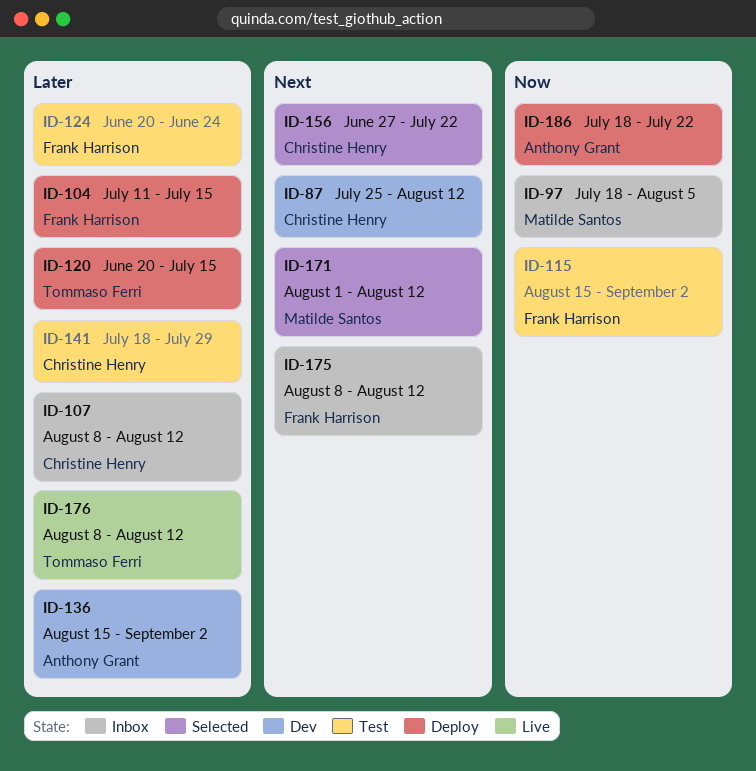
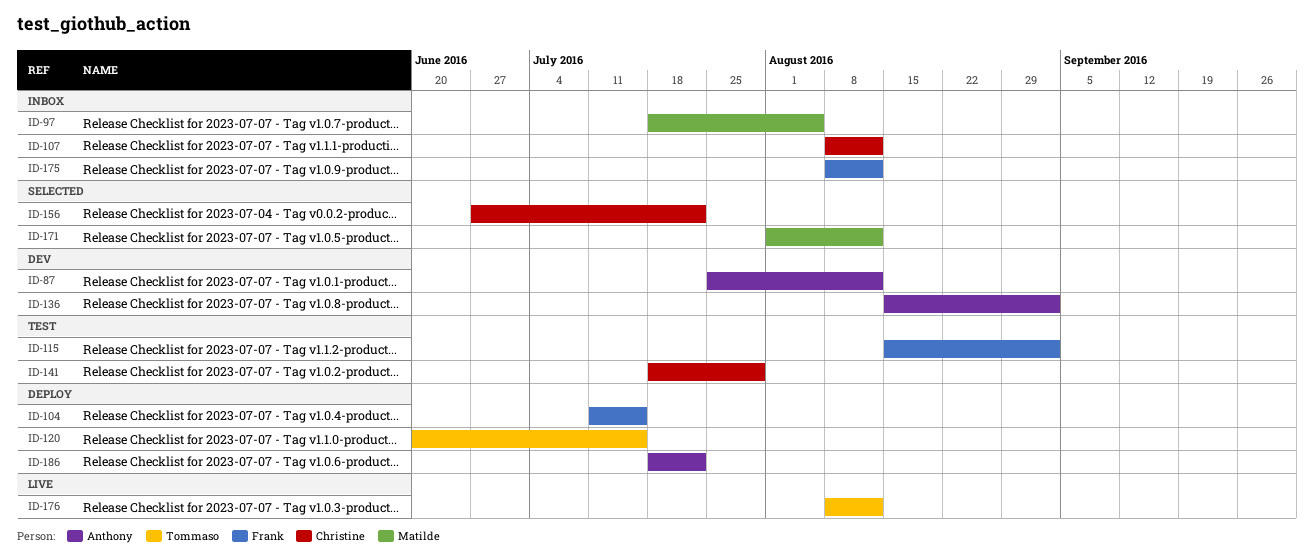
ID-87, owner: Christine Henry -> Anthony Grant
ID-124: present -> none

